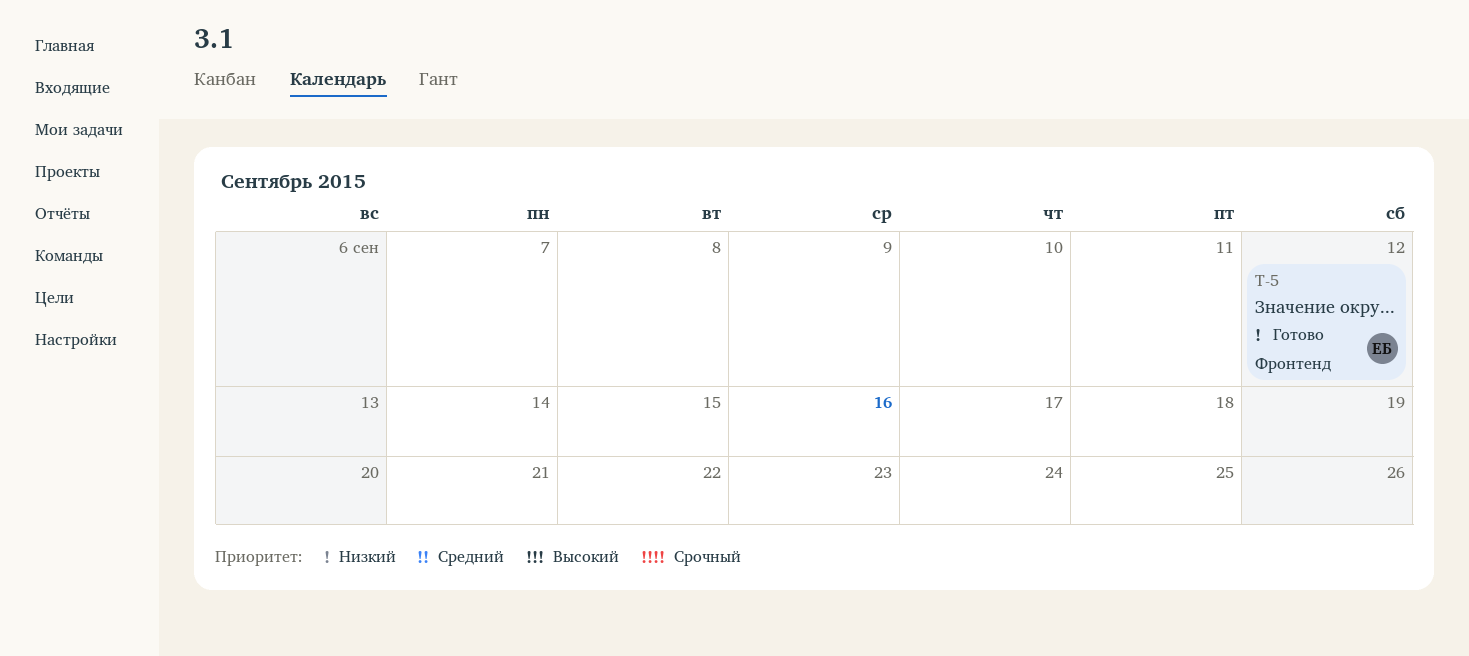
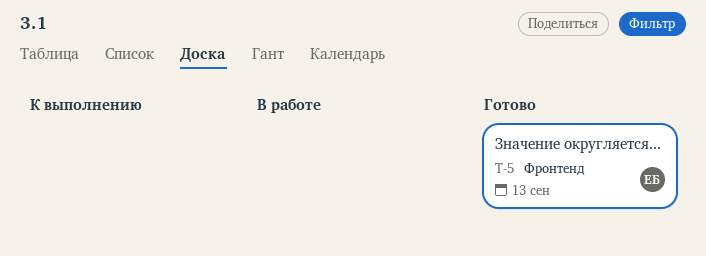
T-5, due: Sep 12 -> Sep 13

